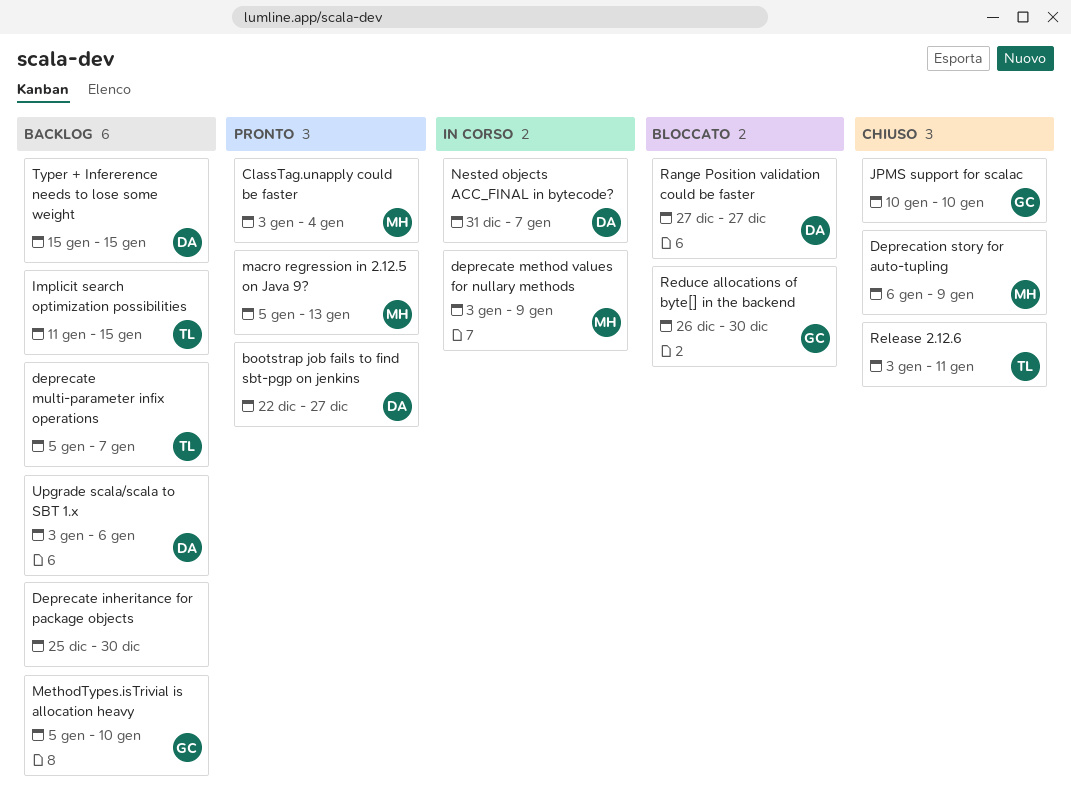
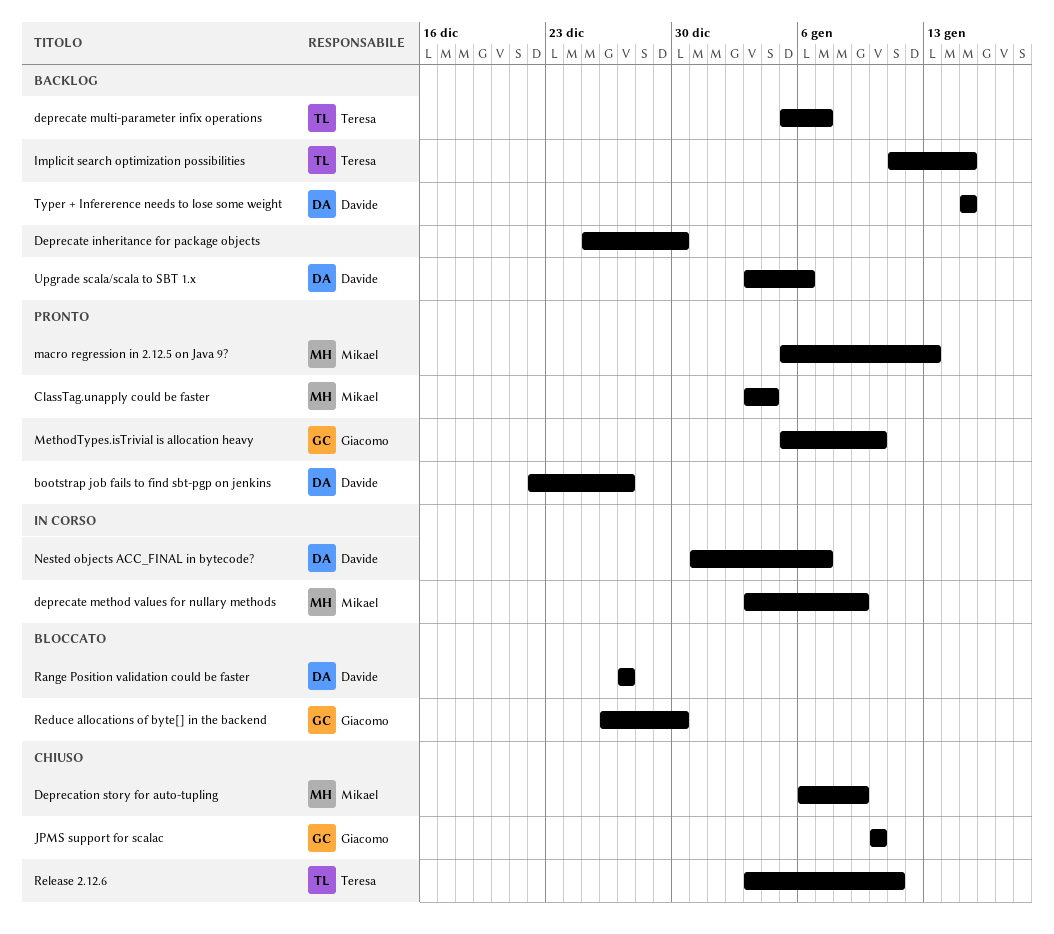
MethodTypes.isTrivial is allocation heavy, status: Backlog -> Pronto

